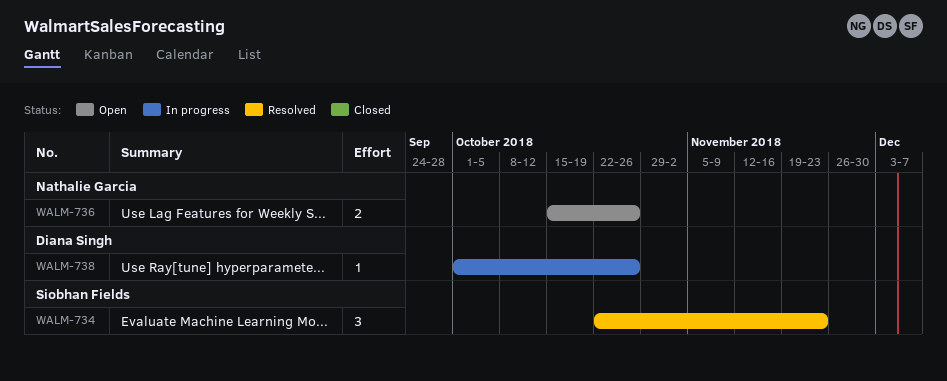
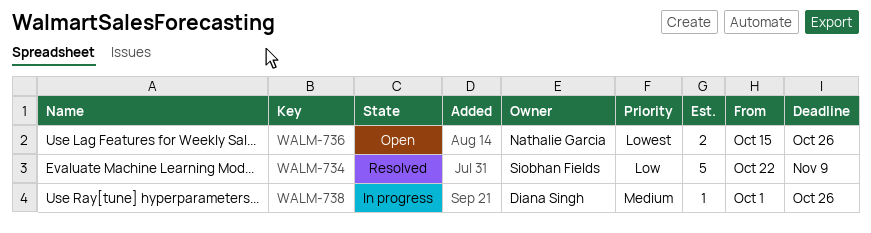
WALM-734, estimate: 3 -> 5
WALM-734, due: Nov 23 -> Nov 9

